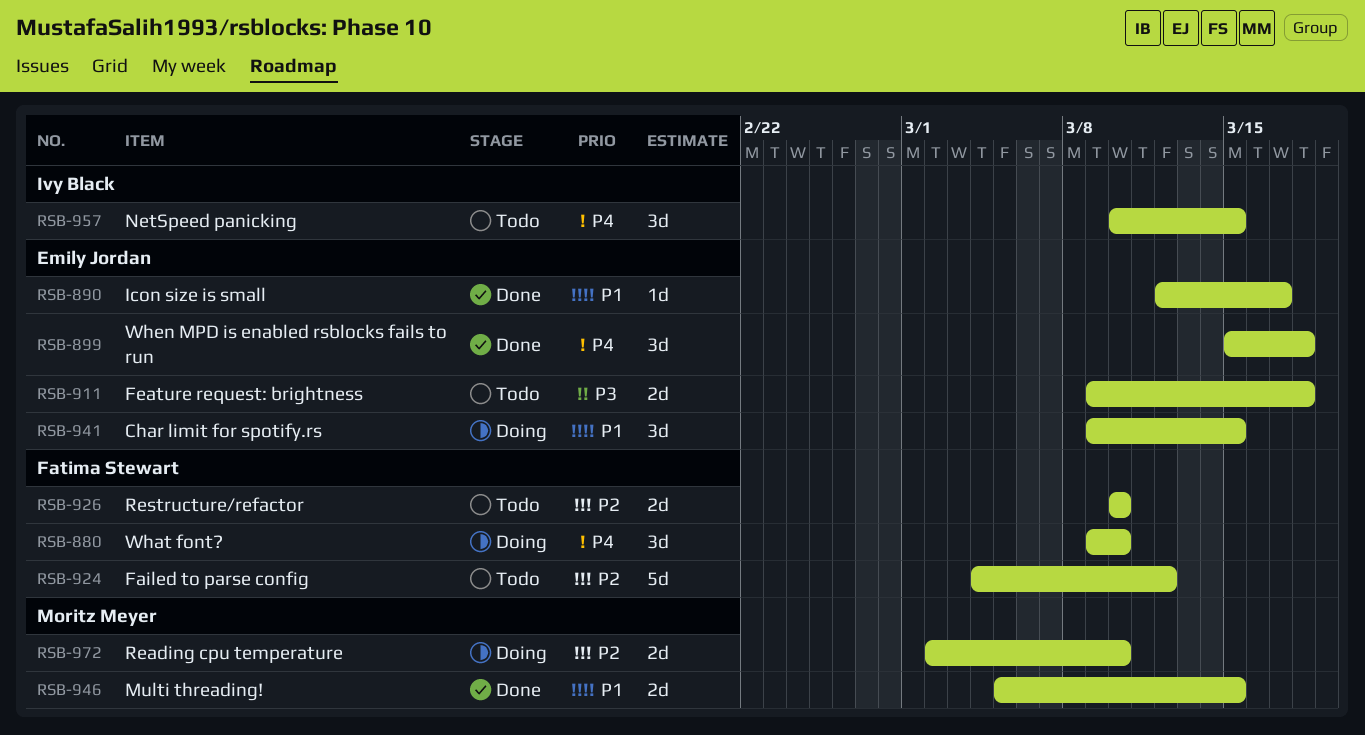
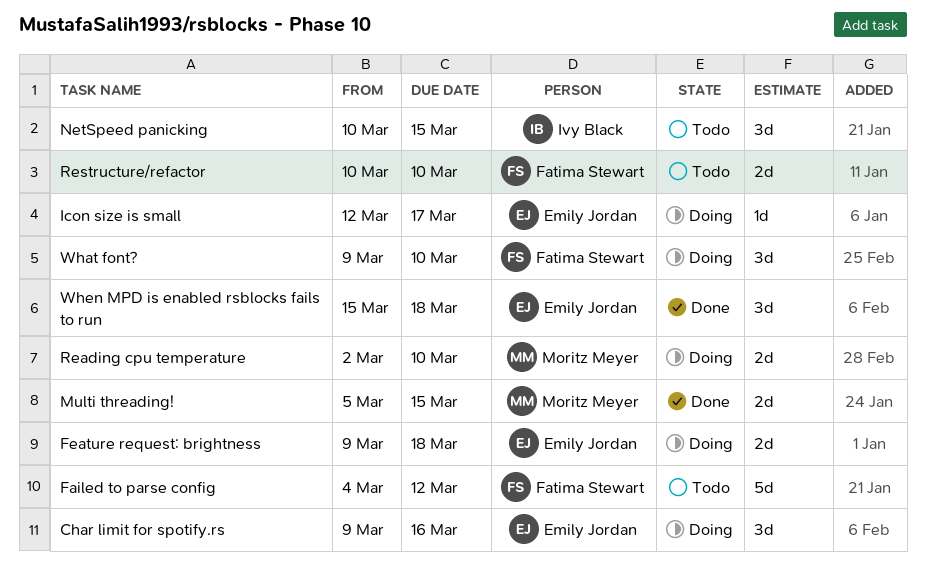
Char limit for spotify.rs, due: Mar 15 -> Mar 16
Feature request: brightness, status: Todo -> Doing
Icon size is small, status: Done -> Doing

